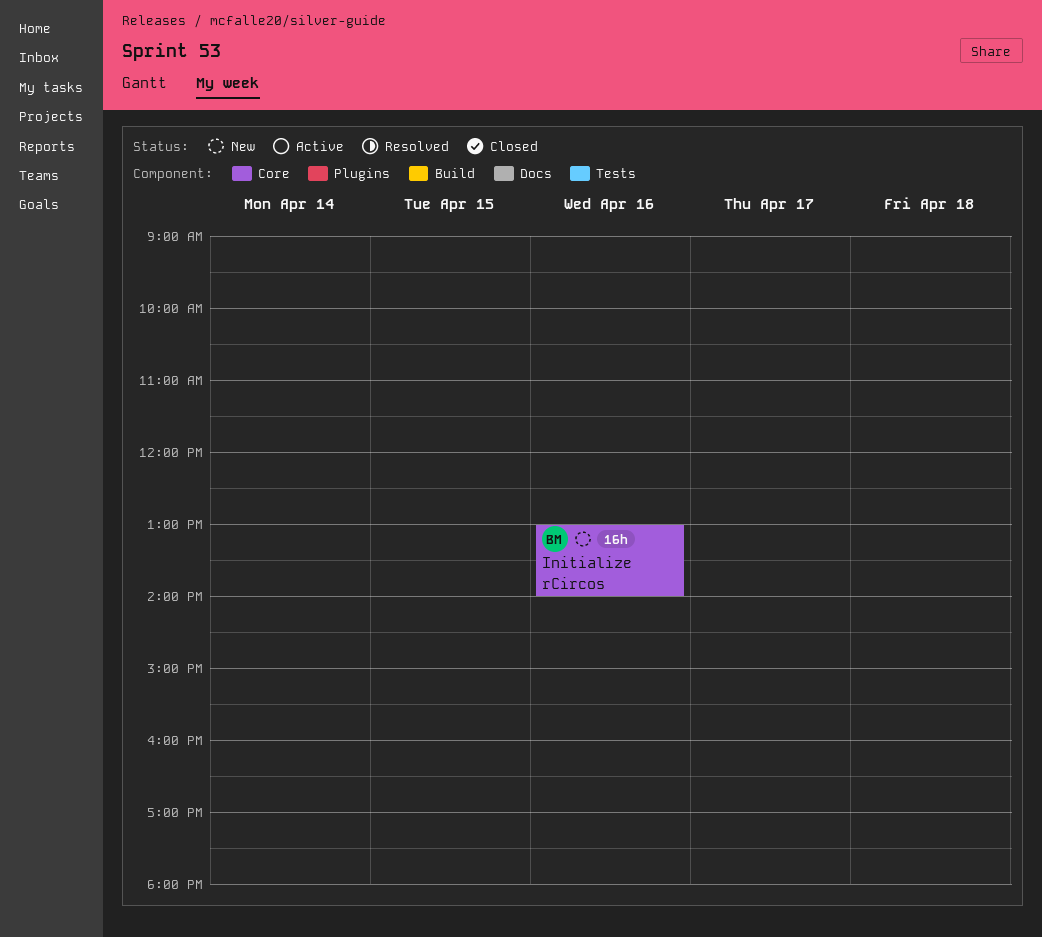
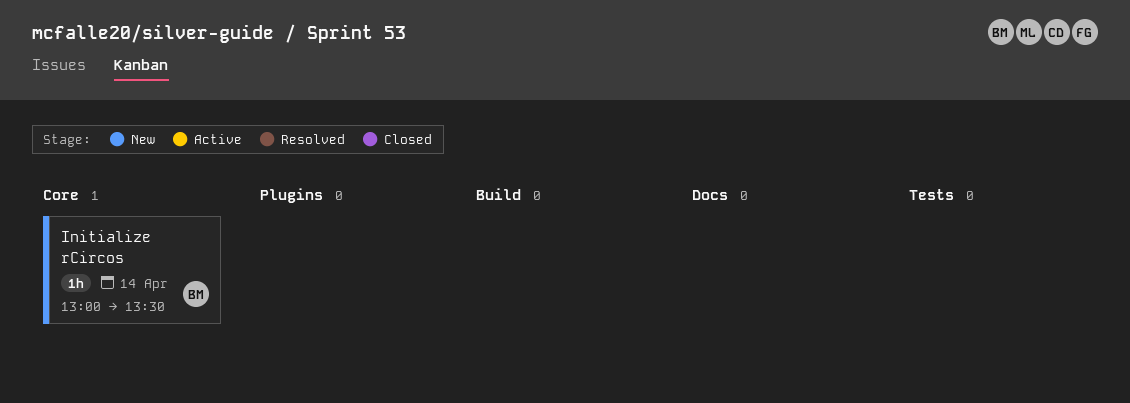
Initialize rCircos, estimate: 16h -> 1h
Initialize rCircos, day: Apr 16 -> Apr 14
Initialize rCircos, ends: 14:00 -> 13:30

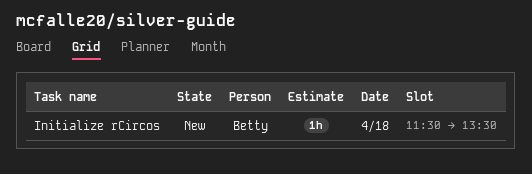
Initialize rCircos, day: Apr 14 -> Apr 18
Initialize rCircos, begins: 13:00 -> 11:30

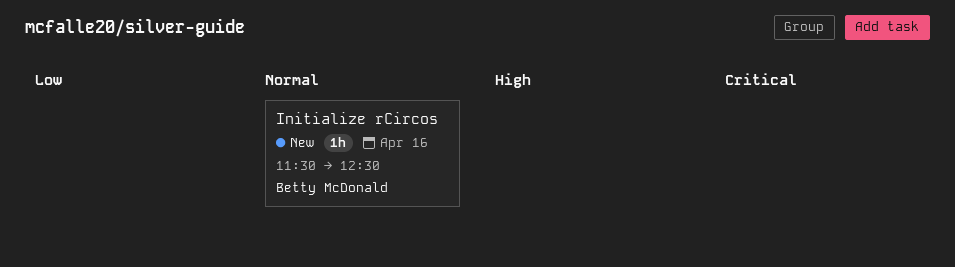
Initialize rCircos, day: Apr 18 -> Apr 16
Initialize rCircos, ends: 13:30 -> 12:30

